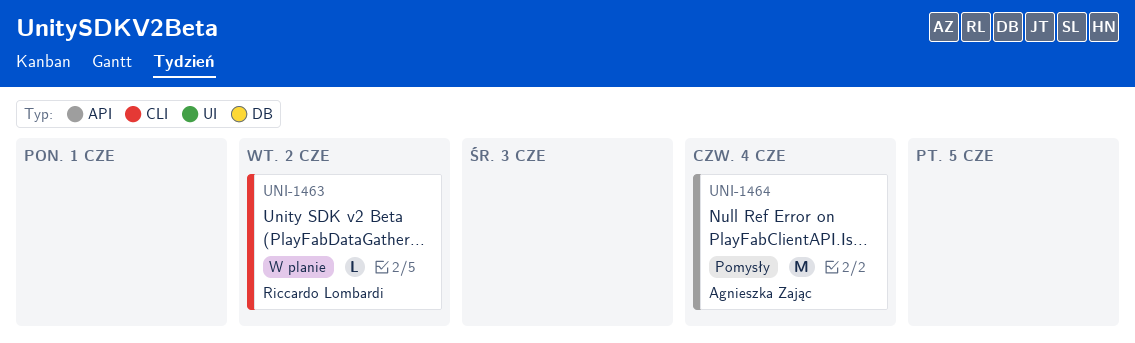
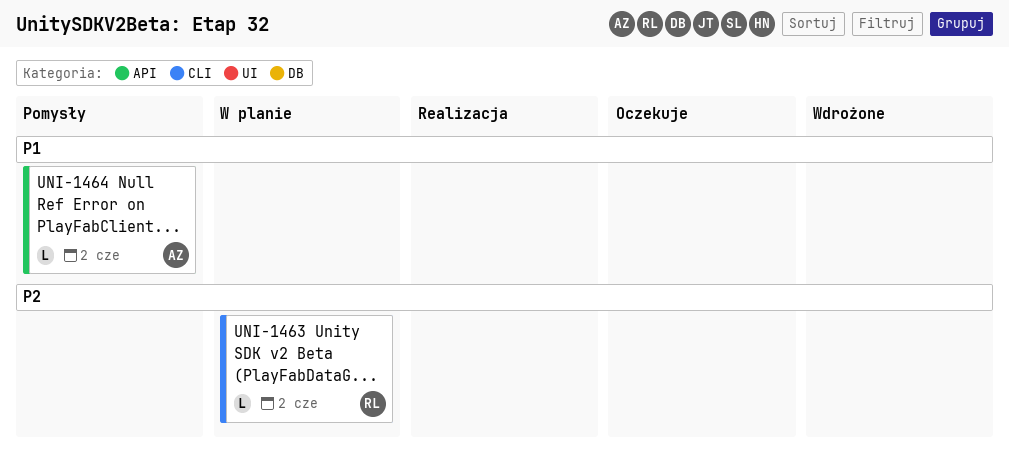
UNI-1464, estimate: M -> L
UNI-1464, due: Jun 4 -> Jun 2

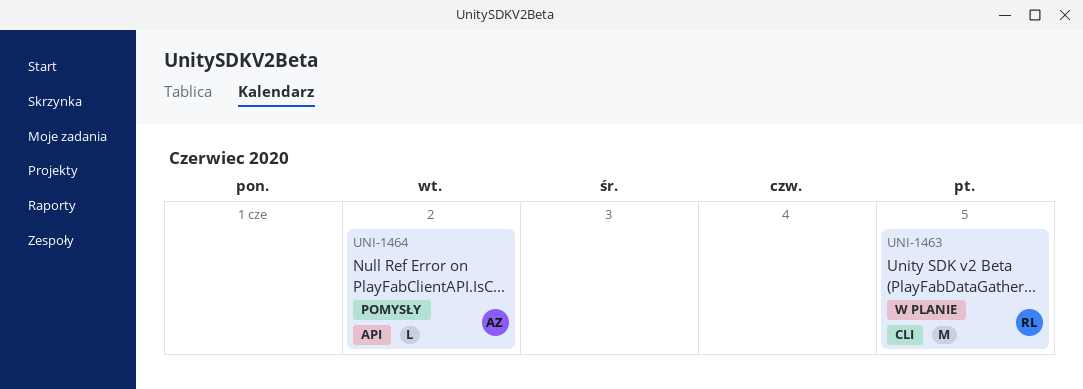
UNI-1463, estimate: L -> M
UNI-1463, due: Jun 2 -> Jun 5

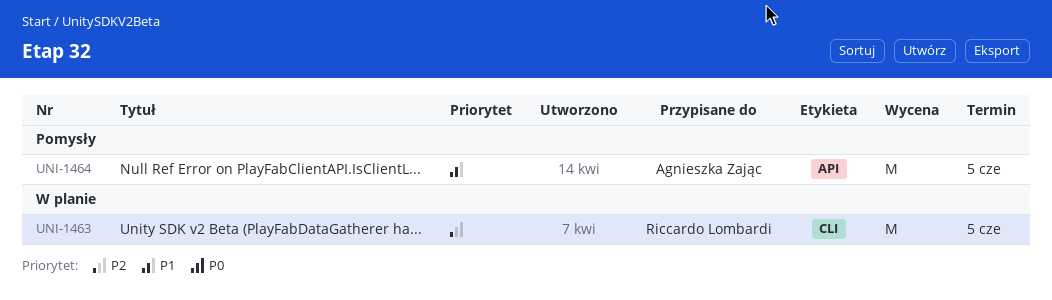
UNI-1464, estimate: L -> M
UNI-1464, due: Jun 2 -> Jun 5

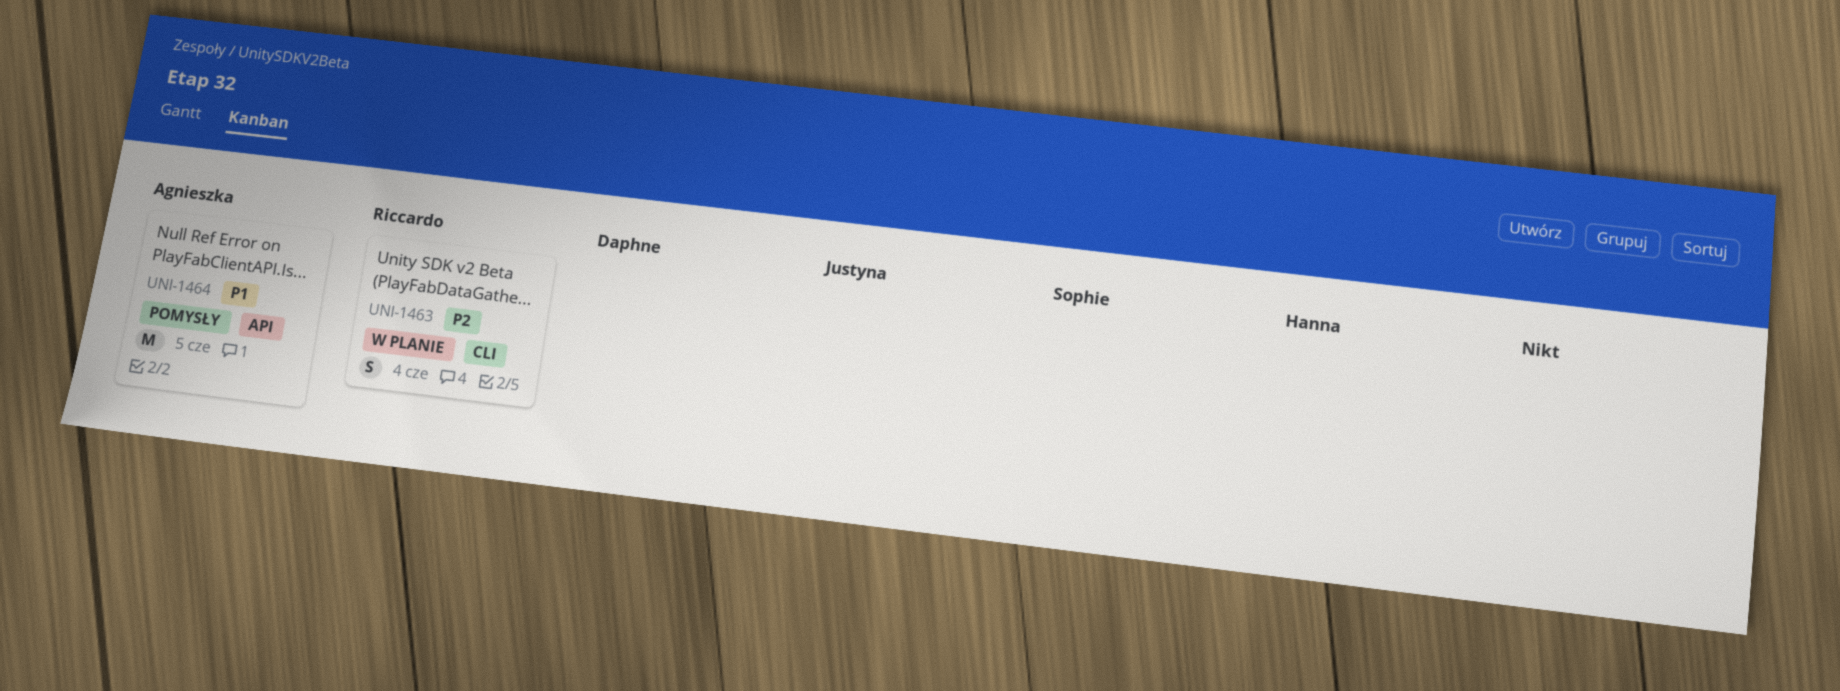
UNI-1463, estimate: M -> S
UNI-1463, due: Jun 5 -> Jun 4

